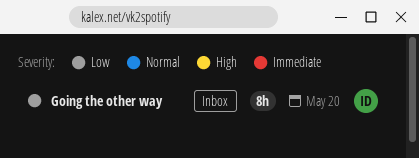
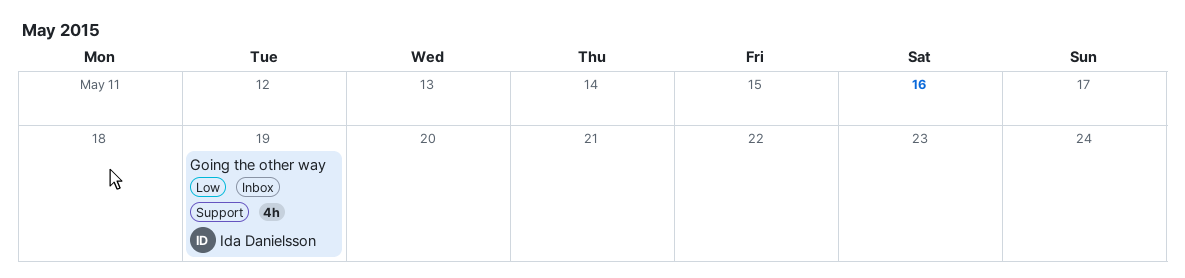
Going the other way, estimate: 8h -> 4h
Going the other way, due: May 20 -> May 19

